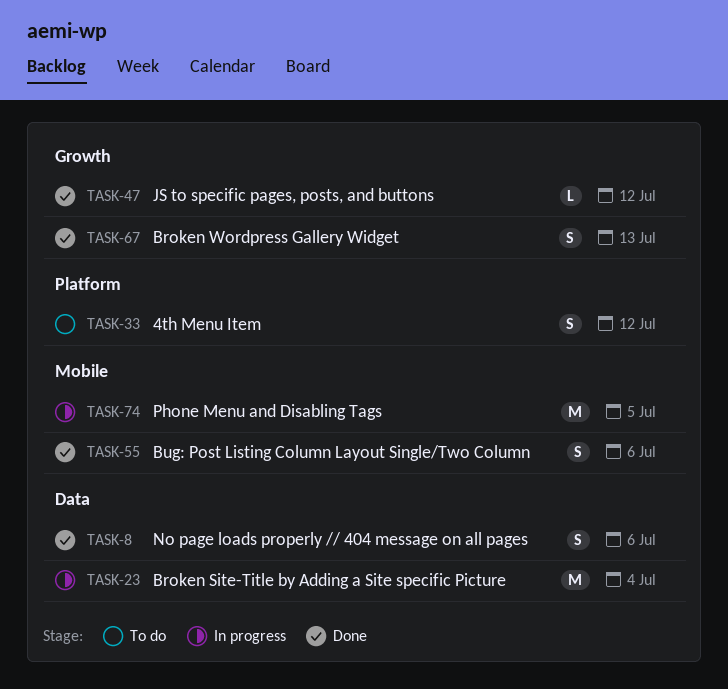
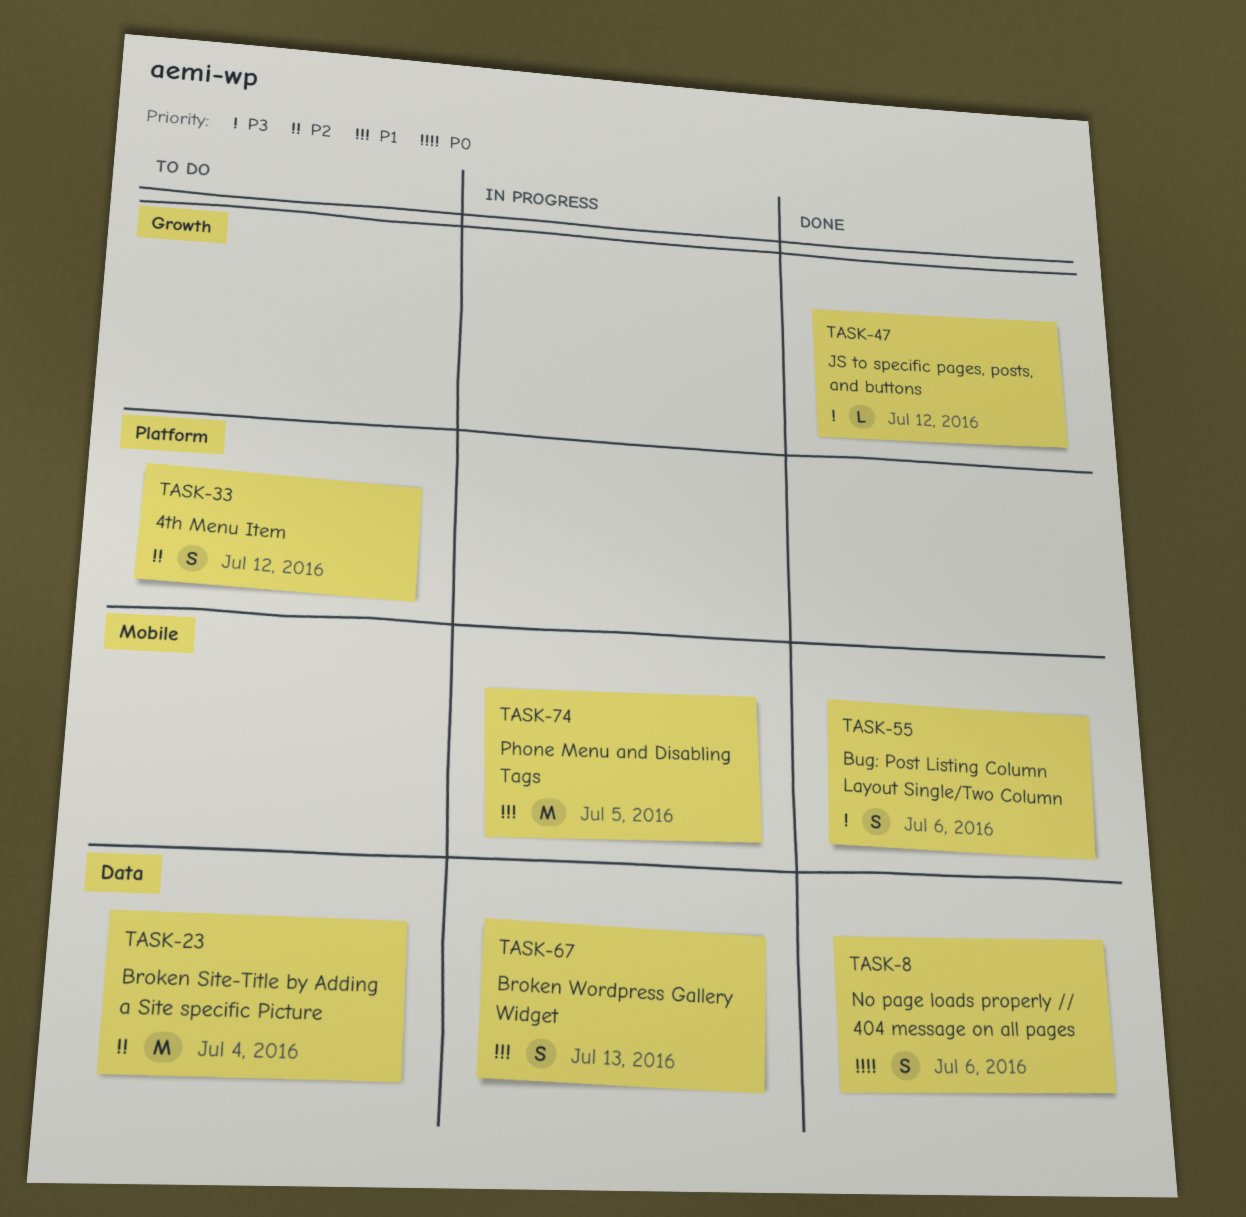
TASK-23, status: In progress -> To do
TASK-67, status: Done -> In progress
TASK-67, label: Growth -> Data

